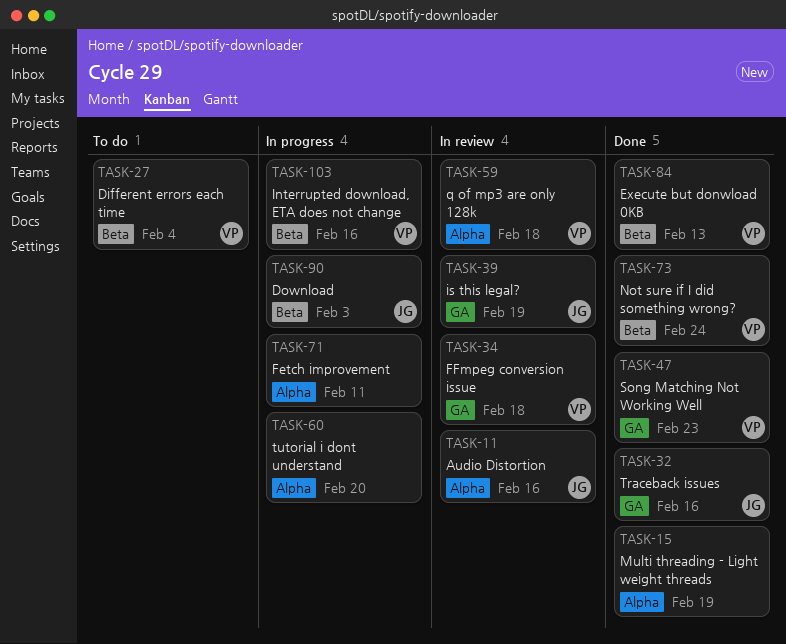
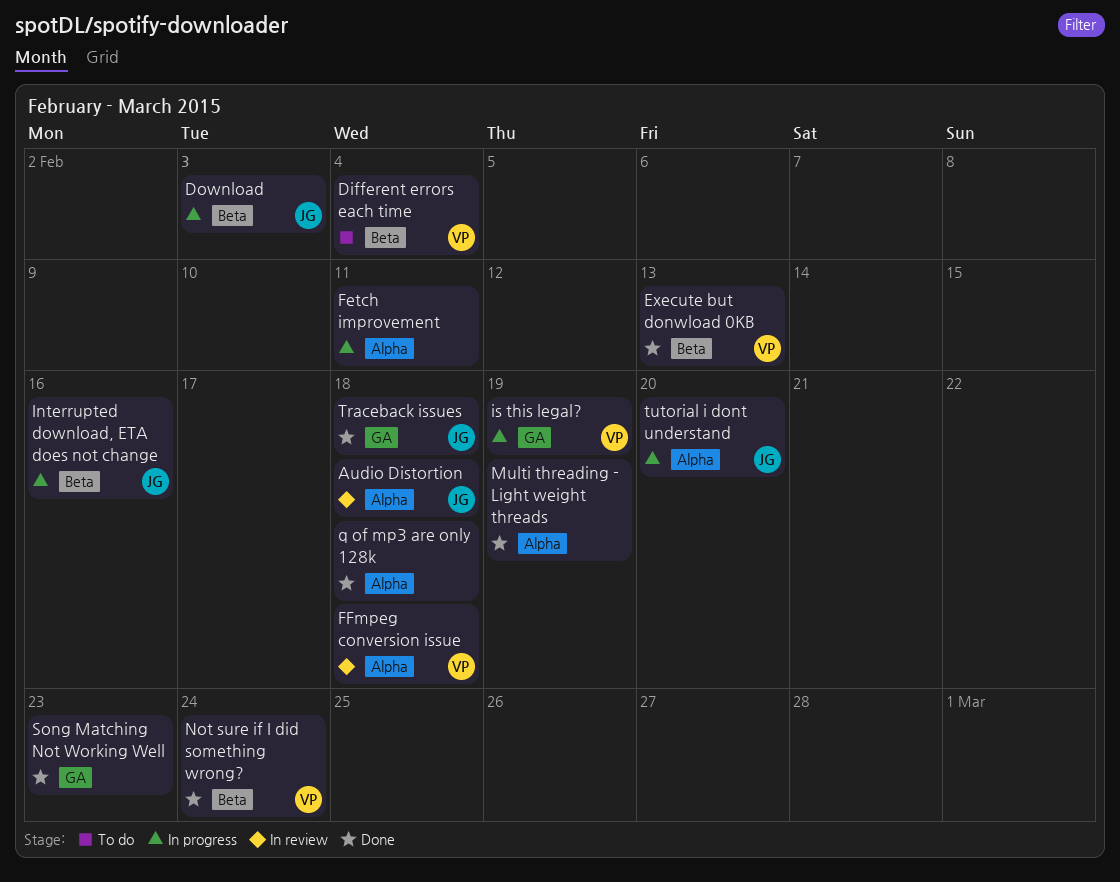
Audio Distortion, due: Feb 16 -> Feb 18
FFmpeg conversion issue, label: GA -> Alpha
Interrupted download, ETA does not change, owner: VP -> JG
is this legal?, status: In review -> In progress
is this legal?, owner: JG -> VP
q of mp3 are only 128k, status: In review -> Done
q of mp3 are only 128k, owner: VP -> none
Song Matching Not Working Well, owner: VP -> none
Traceback issues, due: Feb 16 -> Feb 18
tutorial i dont understand, owner: none -> JG

